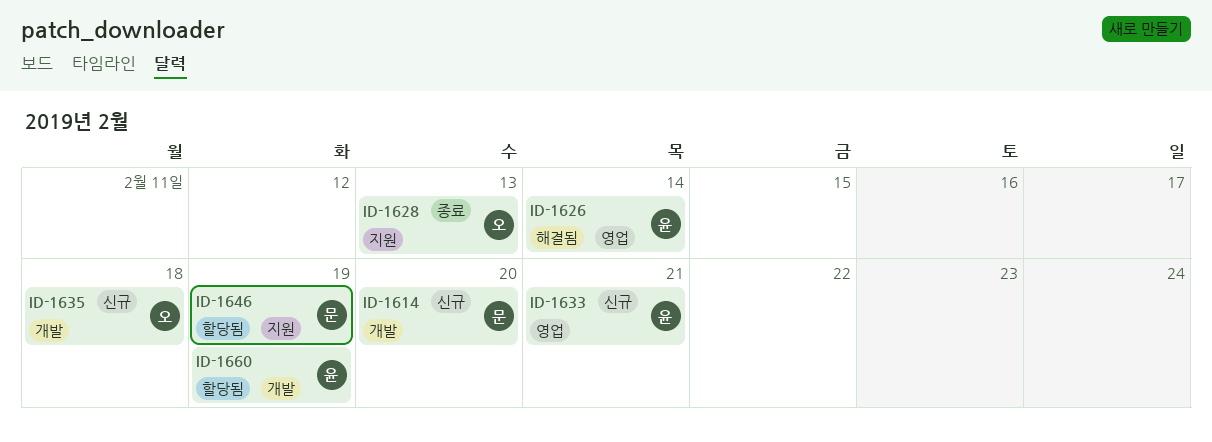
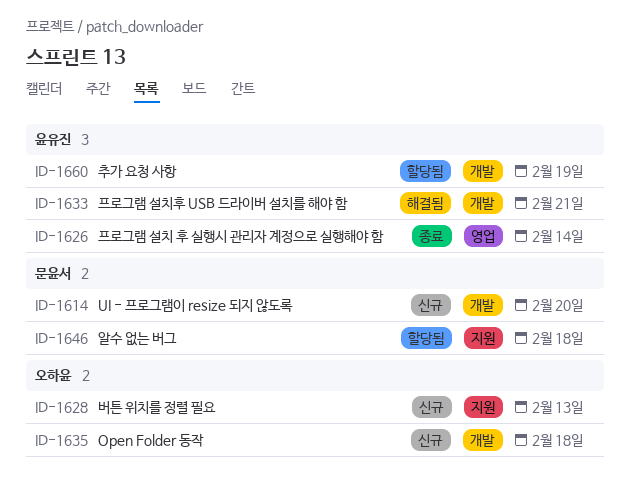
ID-1626, status: 해결됨 -> 종료
ID-1628, status: 종료 -> 신규
ID-1633, status: 신규 -> 해결됨
ID-1633, label: 영업 -> 개발
ID-1646, due: Feb 19 -> Feb 18

